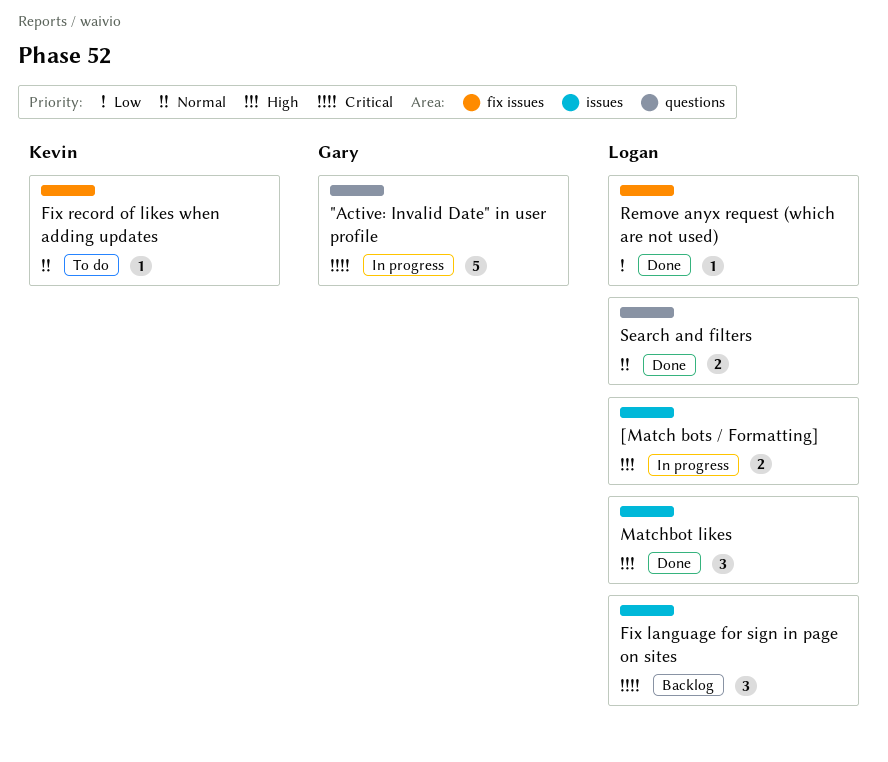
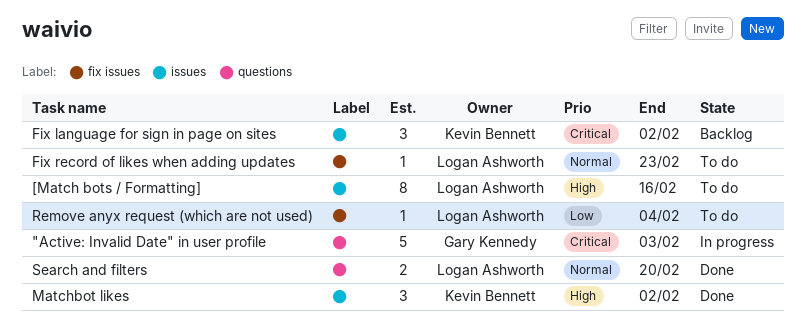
[Match bots / Formatting], status: In progress -> To do
[Match bots / Formatting], estimate: 2 -> 8
Fix language for sign in page on sites, owner: Logan Ashworth -> Kevin Bennett
Fix record of likes when adding updates, owner: Kevin Bennett -> Logan Ashworth
Matchbot likes, owner: Logan Ashworth -> Kevin Bennett
Remove anyx request (which are not used), status: Done -> To do

